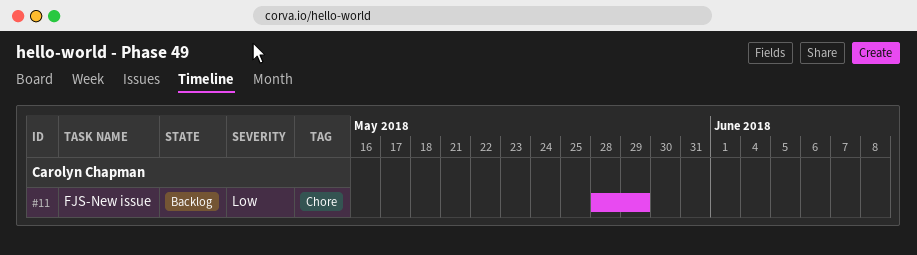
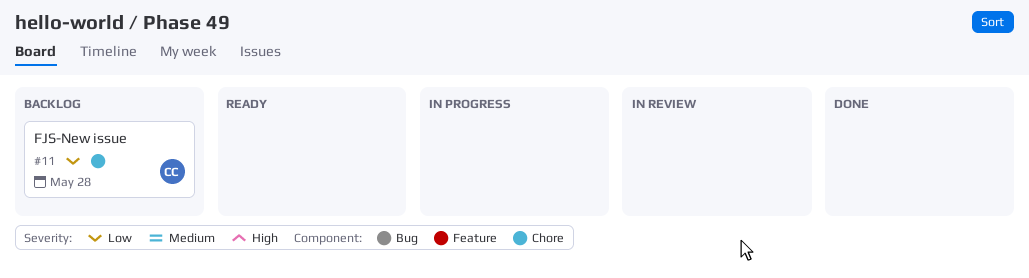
#11, due: May 29 -> May 28

